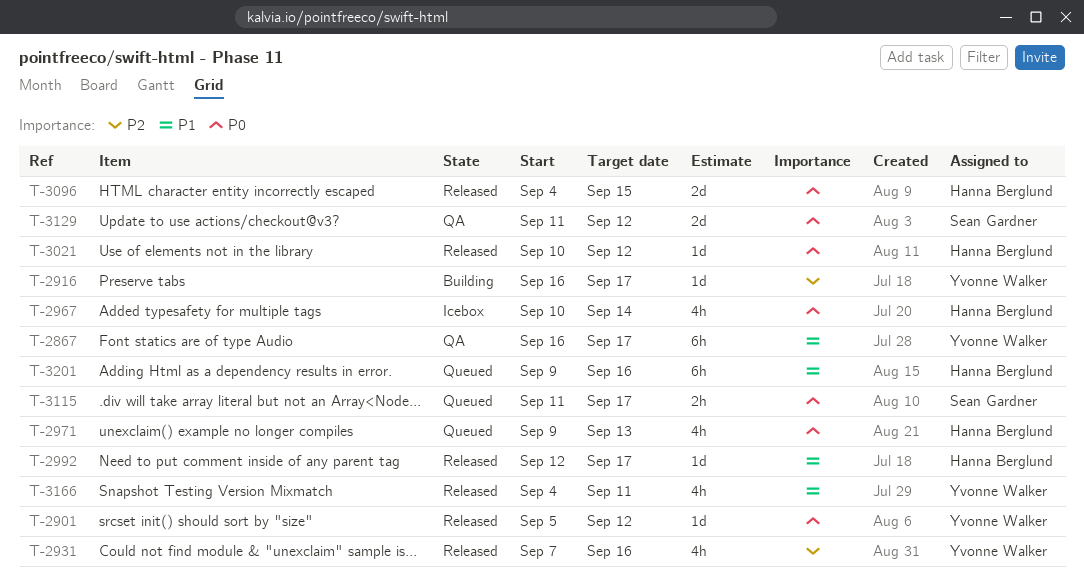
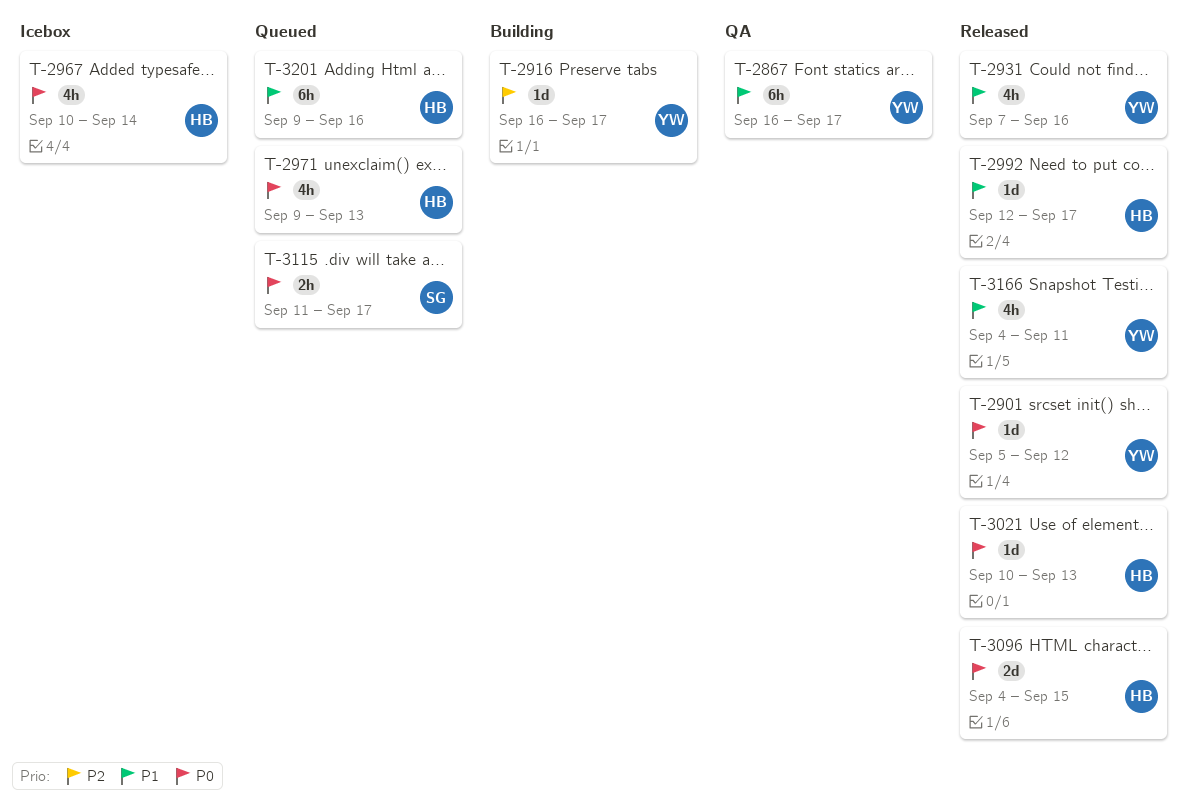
T-2931, priority: P2 -> P1
T-3021, due: Sep 12 -> Sep 13
T-3129: present -> none

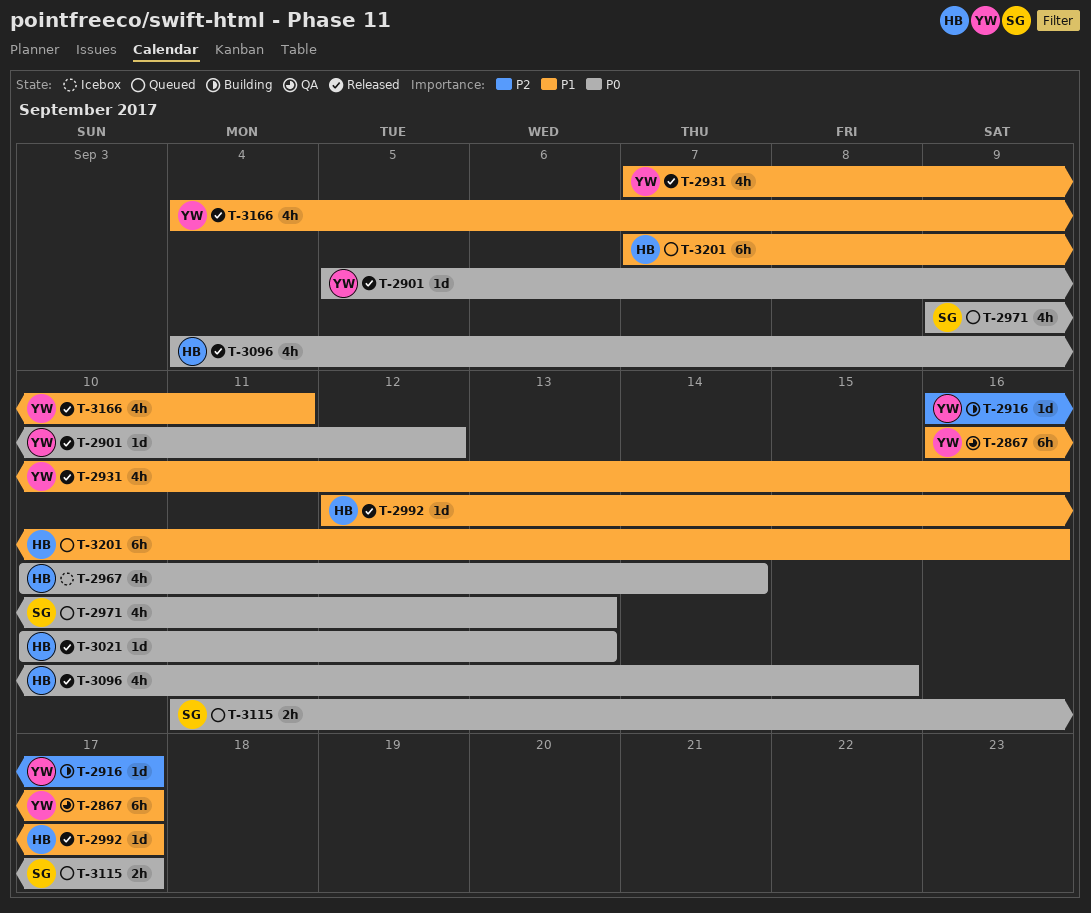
T-2971, owner: HB -> SG
T-3096, estimate: 2d -> 4h
T-3201, start: Sep 9 -> Sep 7

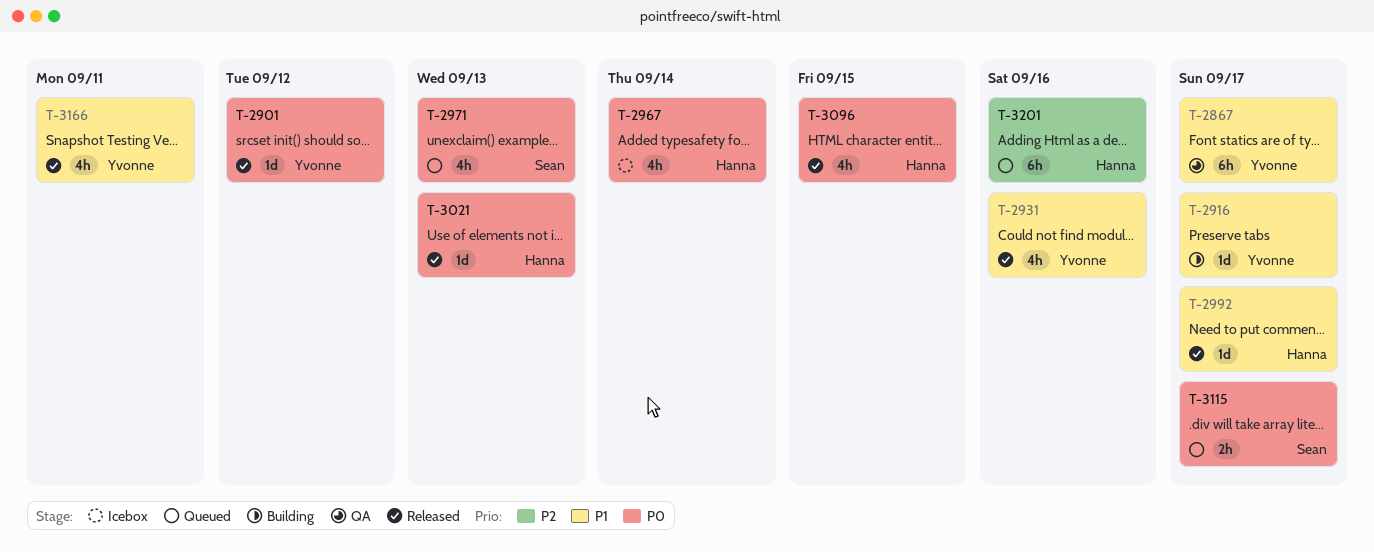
T-2916, priority: P2 -> P1
T-3201, priority: P1 -> P2

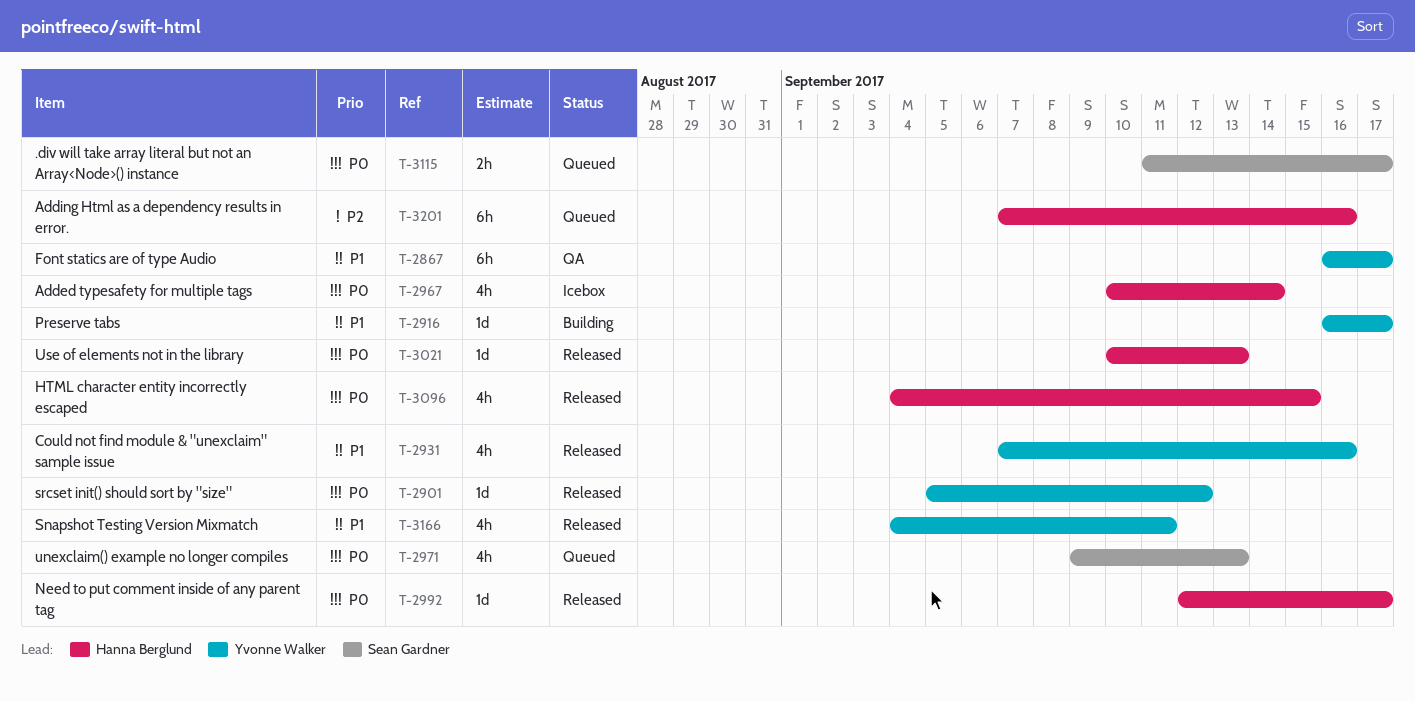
T-2992, priority: P1 -> P0

